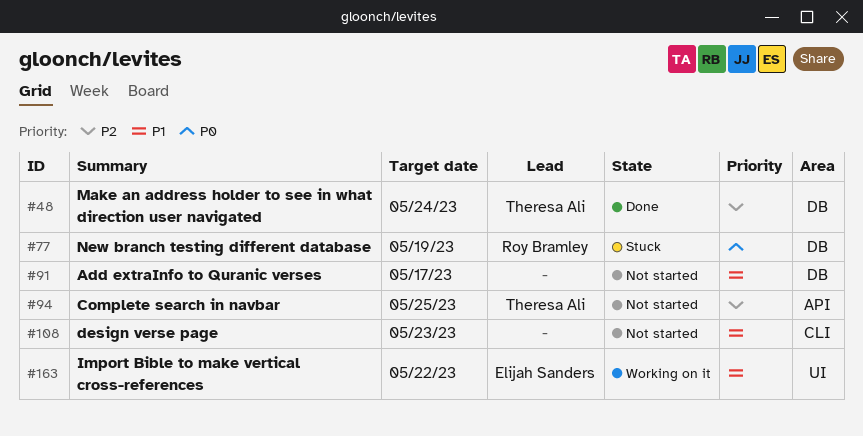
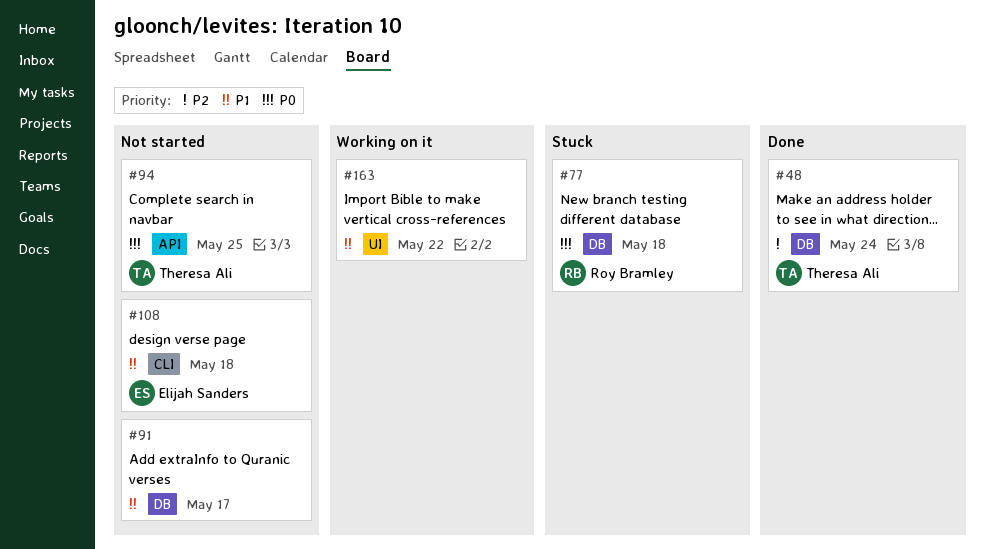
#77, due: May 19 -> May 18
#94, priority: P2 -> P0
#108, owner: none -> Elijah Sanders
#108, due: May 23 -> May 18
#163, owner: Elijah Sanders -> none

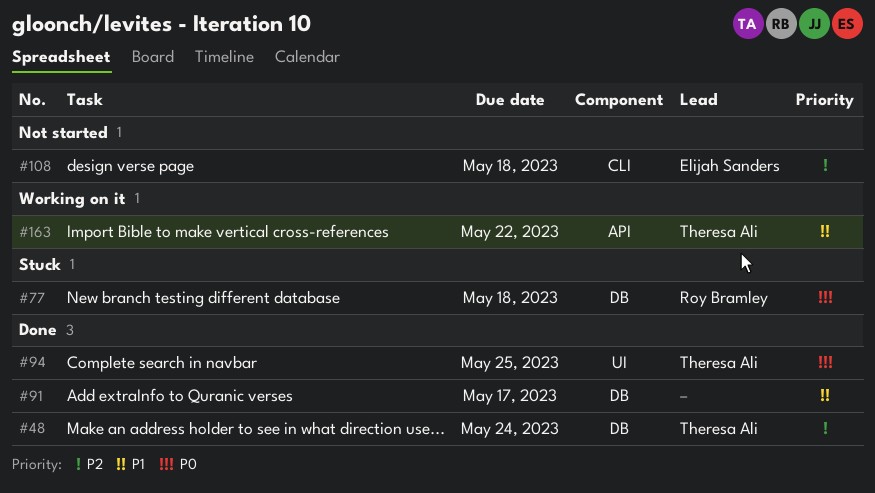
#91, status: Not started -> Done
#94, status: Not started -> Done
#94, label: API -> UI
#108, priority: P1 -> P2
#163, owner: none -> Theresa Ali
#163, label: UI -> API

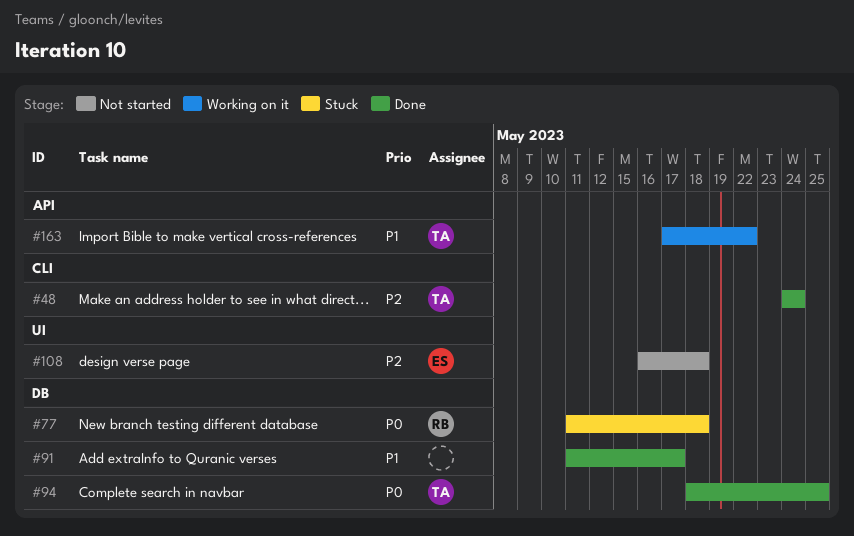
#48, label: DB -> CLI
#94, label: UI -> DB
#108, label: CLI -> UI

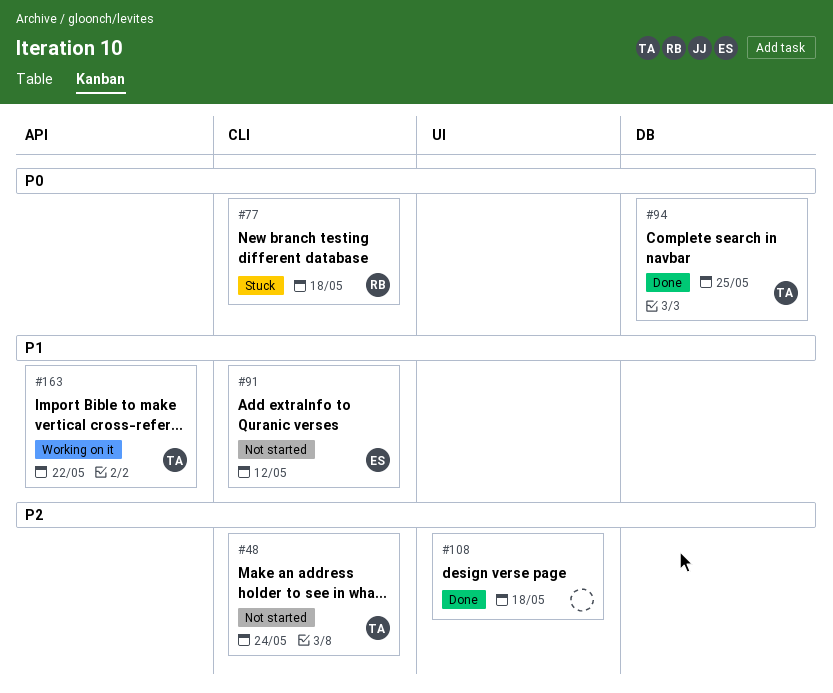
#48, status: Done -> Not started
#77, label: DB -> CLI
#91, status: Done -> Not started
#91, owner: none -> ES
#91, label: DB -> CLI
#91, due: May 17 -> May 12
#108, status: Not started -> Done
#108, owner: ES -> none

